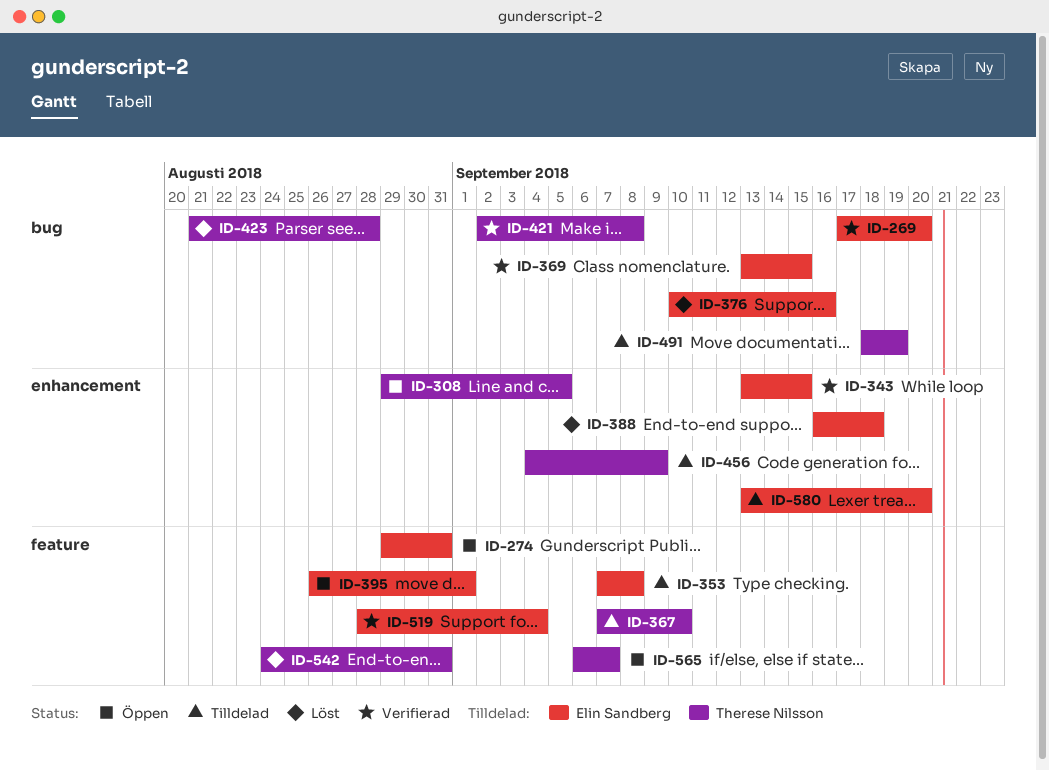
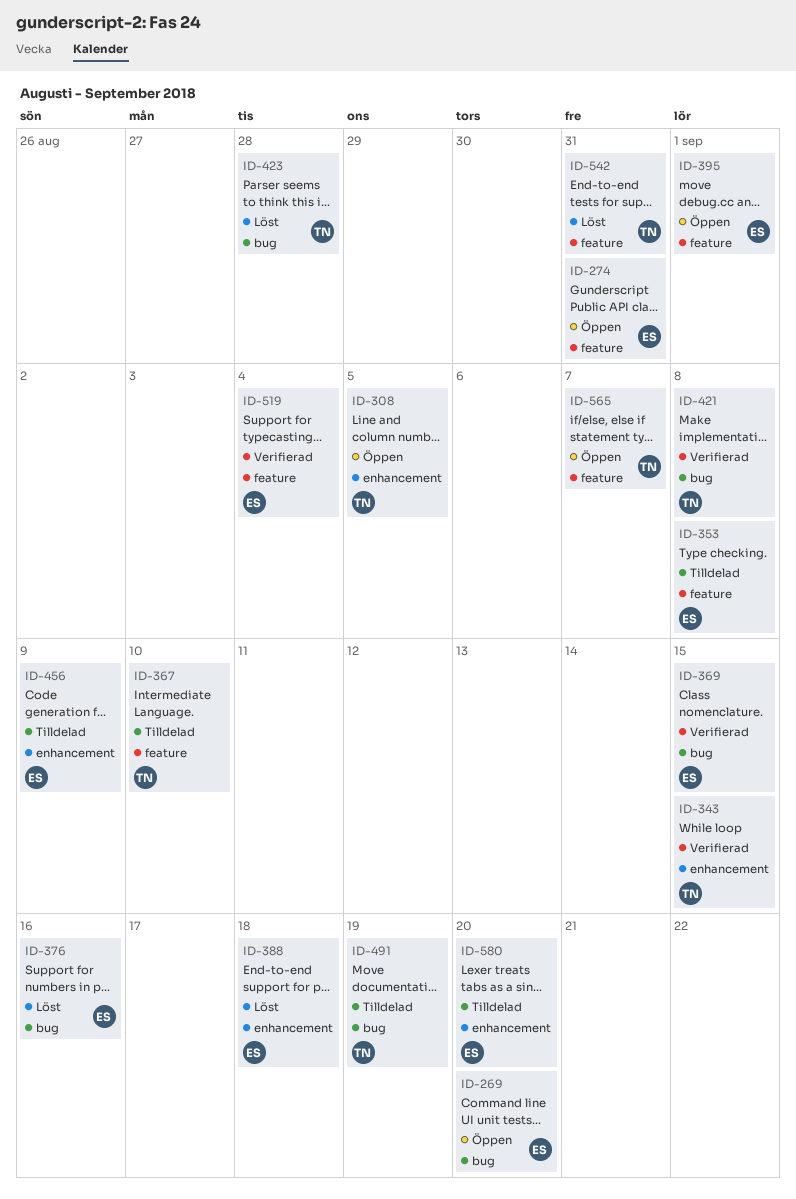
ID-269, status: Verifierad -> Öppen
ID-343, owner: Elin Sandberg -> Therese Nilsson
ID-456, owner: Therese Nilsson -> Elin Sandberg

